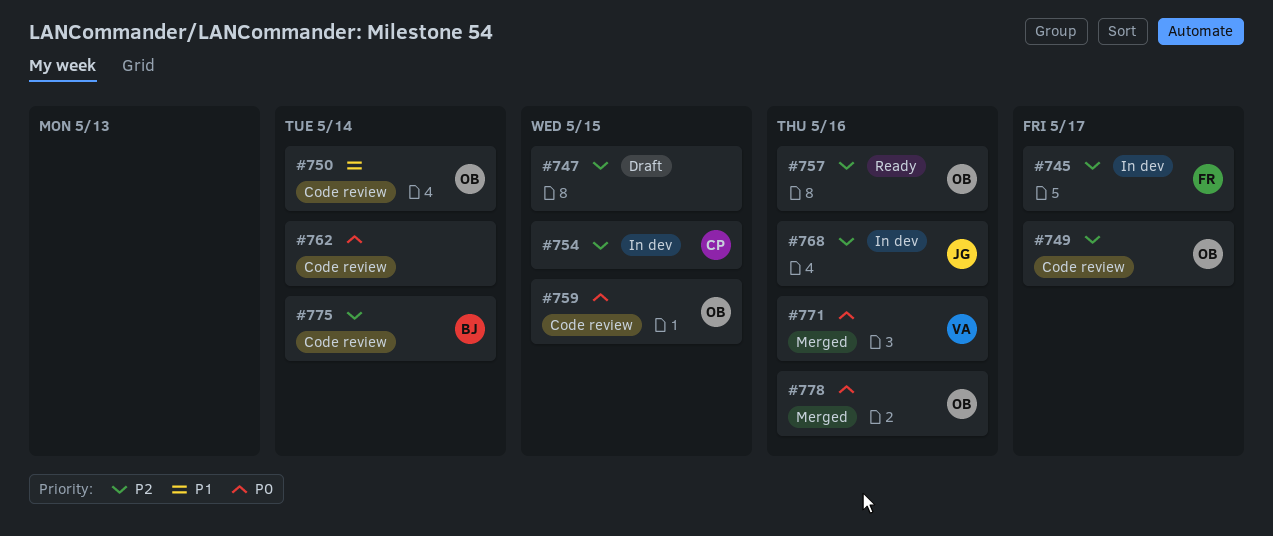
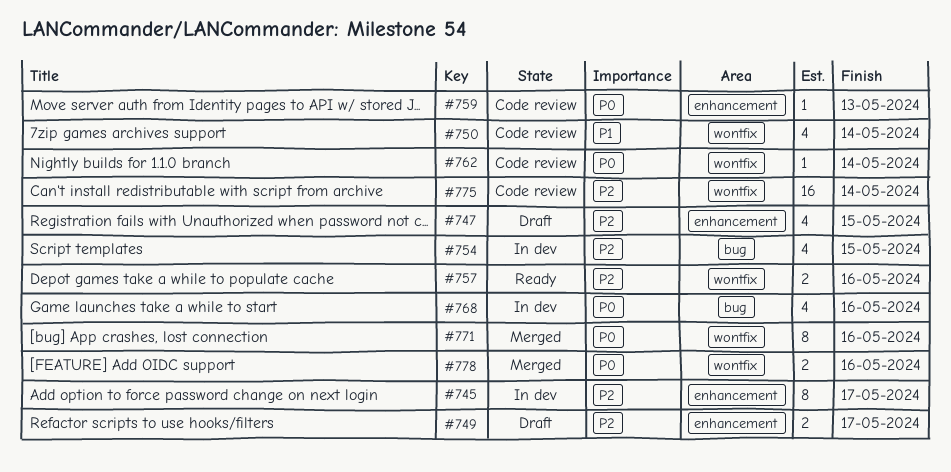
#749, status: Code review -> Draft
#759, due: May 15 -> May 13
#768, priority: P2 -> P0

